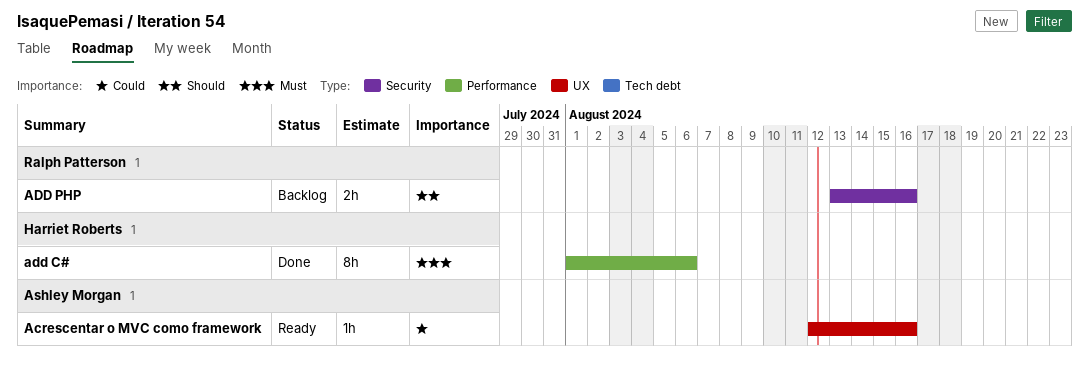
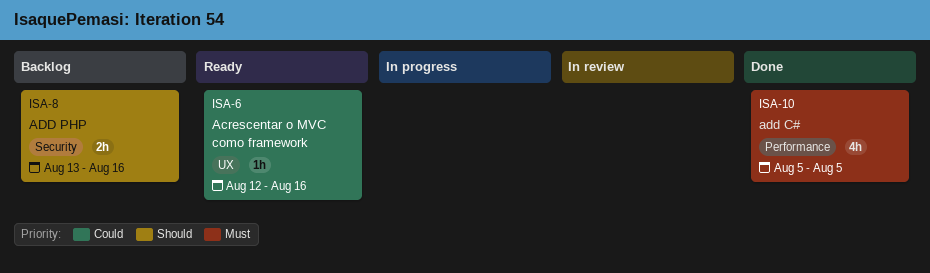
add C#, estimate: 8h -> 4h
add C#, start: Aug 1 -> Aug 5
add C#, due: Aug 6 -> Aug 5

